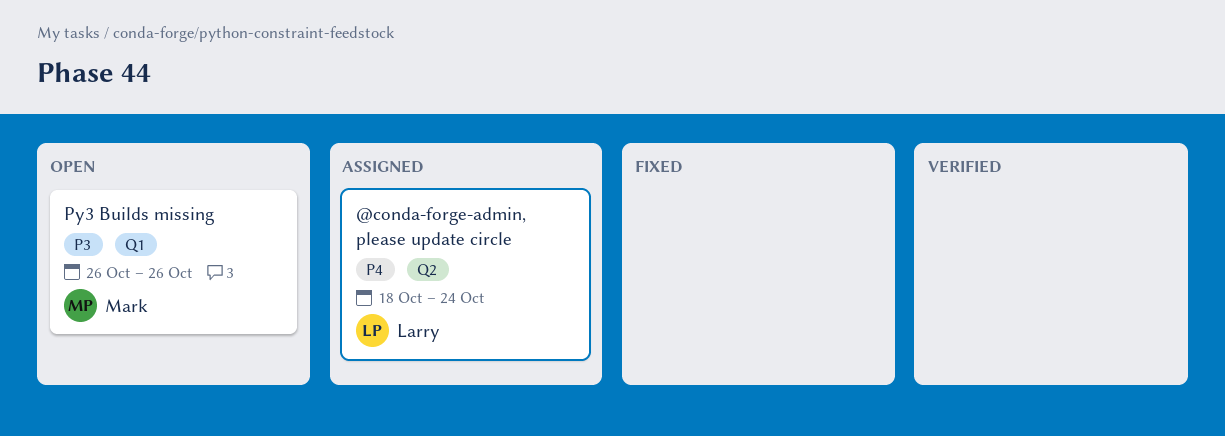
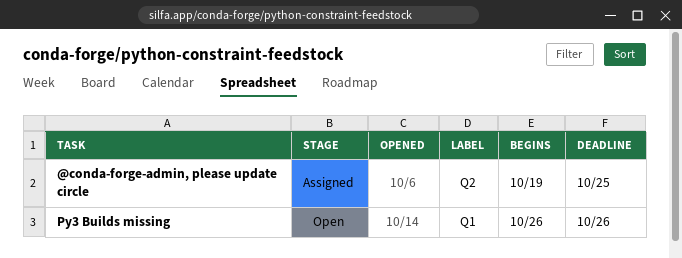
@conda-forge-admin, please update circle, start: Oct 18 -> Oct 19
@conda-forge-admin, please update circle, due: Oct 24 -> Oct 25

